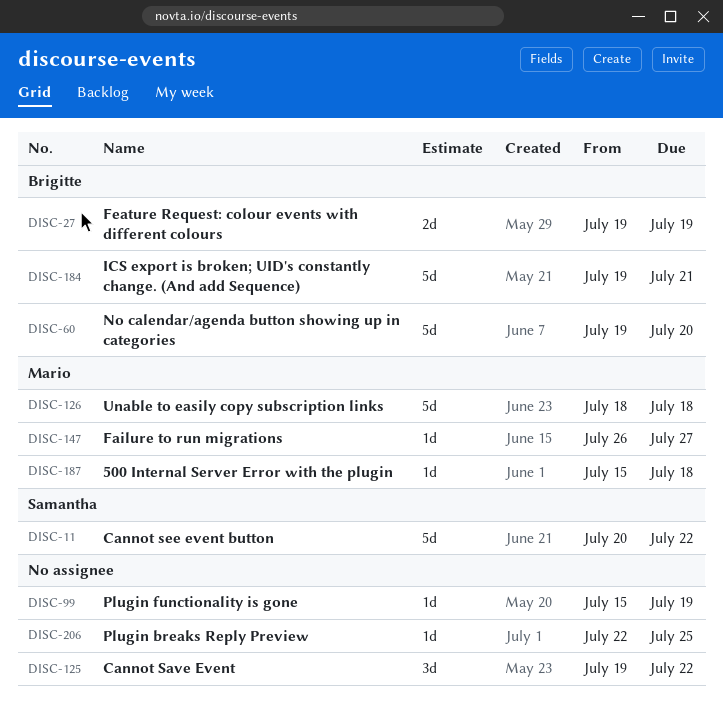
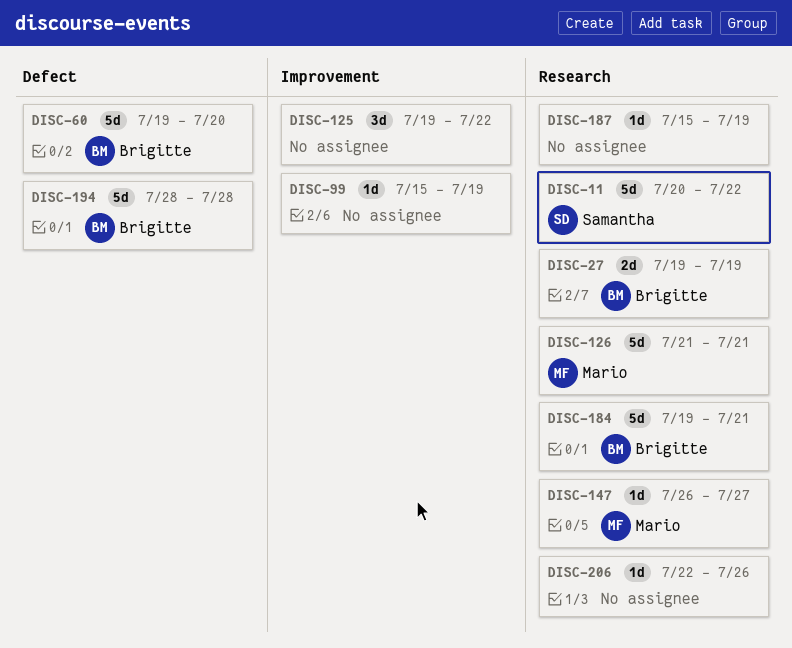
DISC-126, start: Jul 18 -> Jul 21
DISC-126, due: Jul 18 -> Jul 21
DISC-187, owner: Mario -> none
DISC-187, due: Jul 18 -> Jul 19
DISC-194: none -> present
DISC-206, due: Jul 25 -> Jul 26

